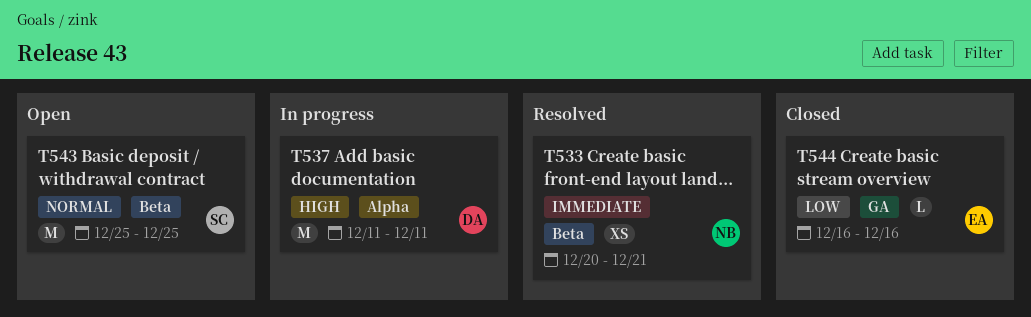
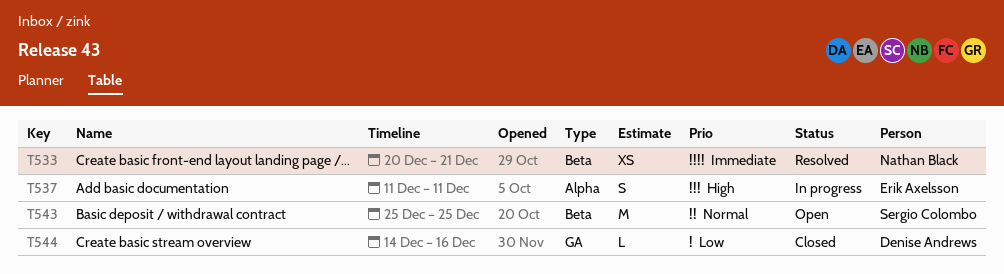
T537, owner: Denise Andrews -> Erik Axelsson
T537, estimate: M -> S
T544, owner: Erik Axelsson -> Denise Andrews
T544, start: Dec 16 -> Dec 14

